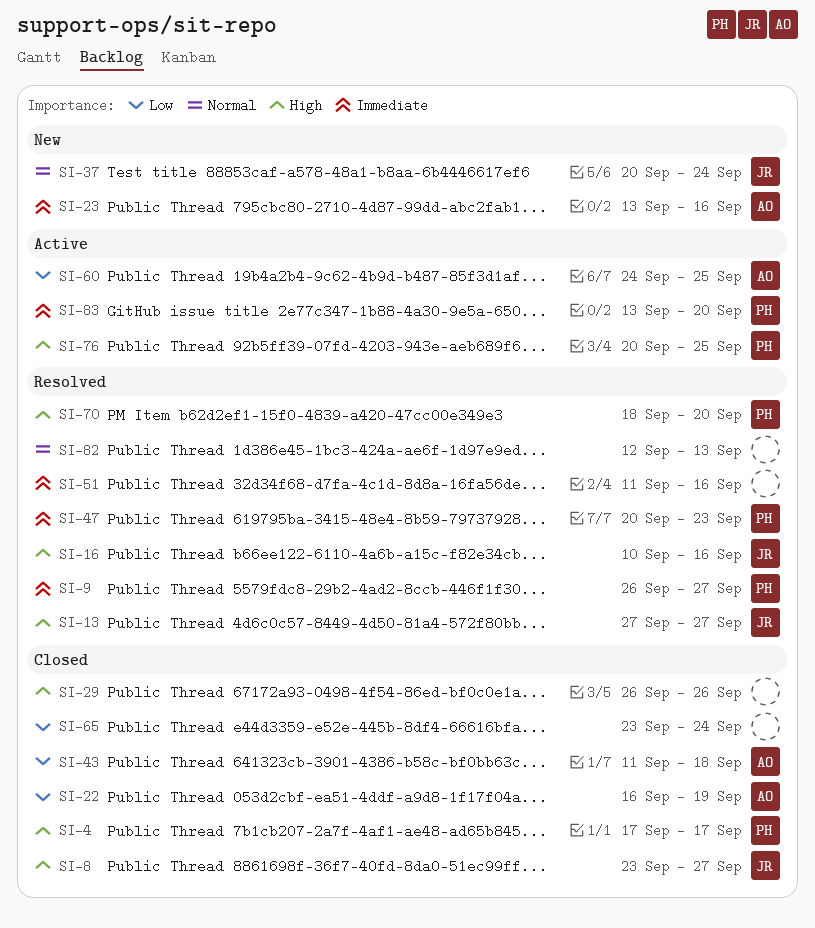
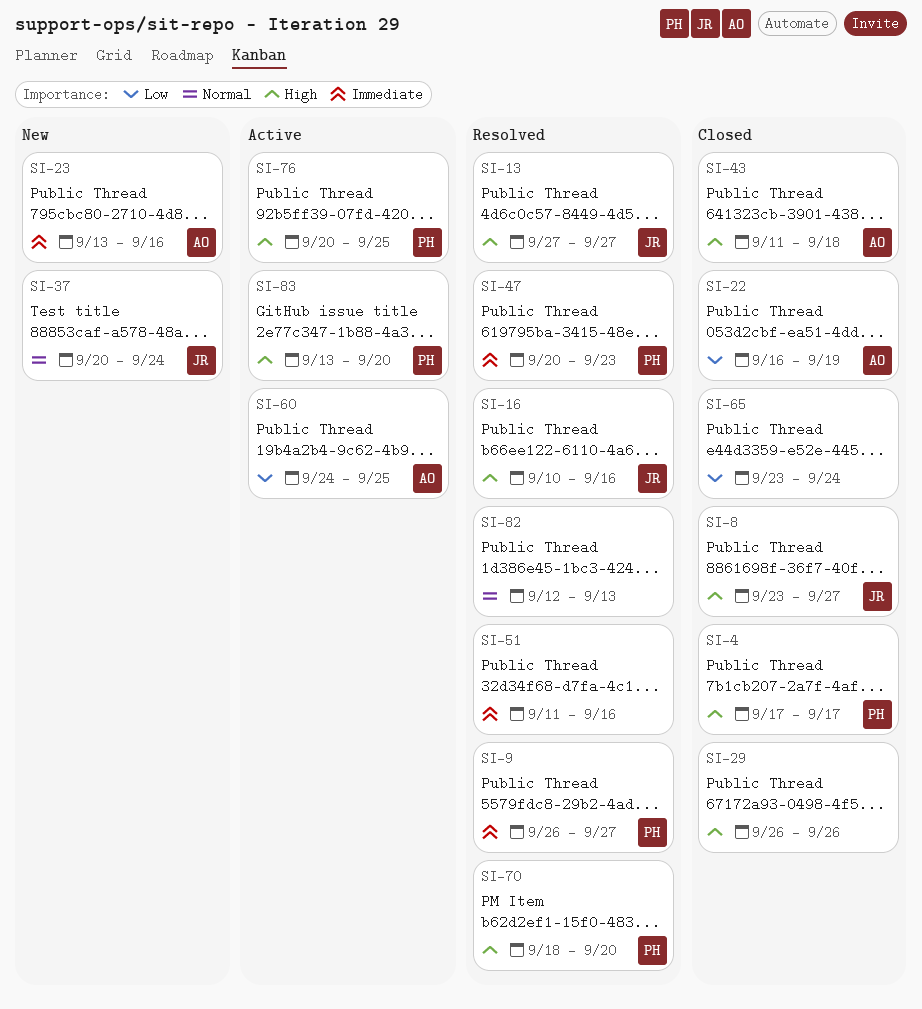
SI-43, priority: Low -> High
SI-83, priority: Immediate -> High

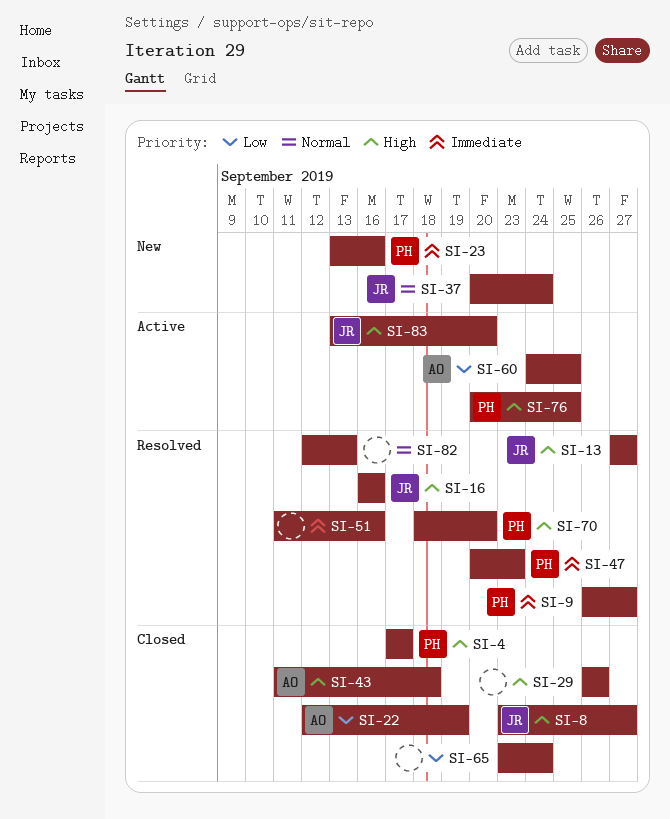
SI-16, start: Sep 10 -> Sep 16
SI-22, start: Sep 16 -> Sep 12
SI-23, owner: AO -> PH
SI-83, owner: PH -> JR

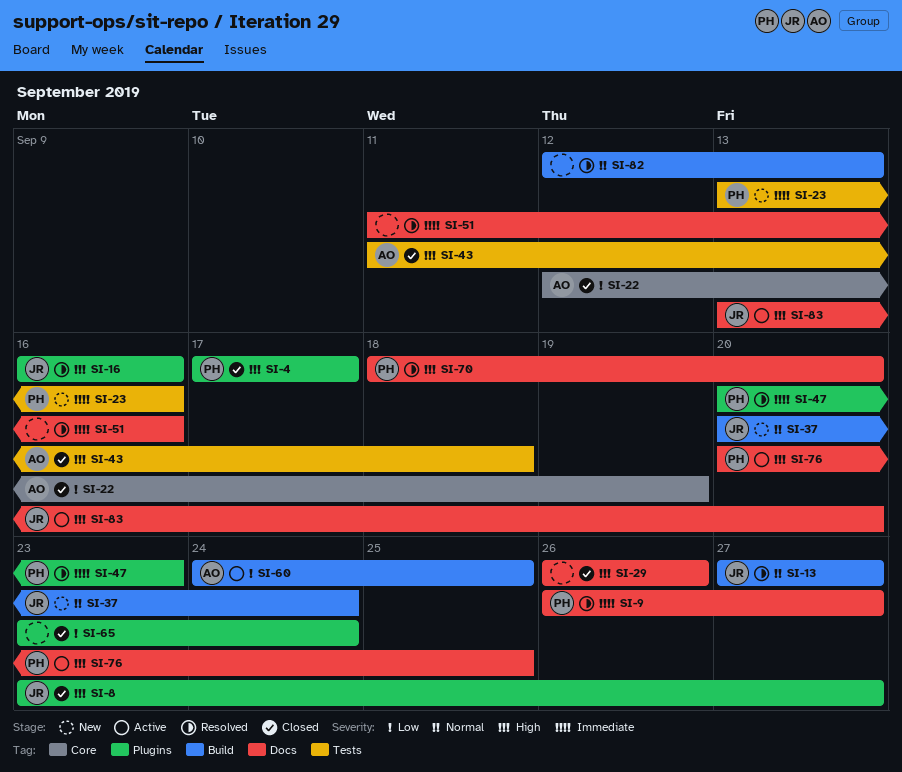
SI-13, priority: High -> Normal

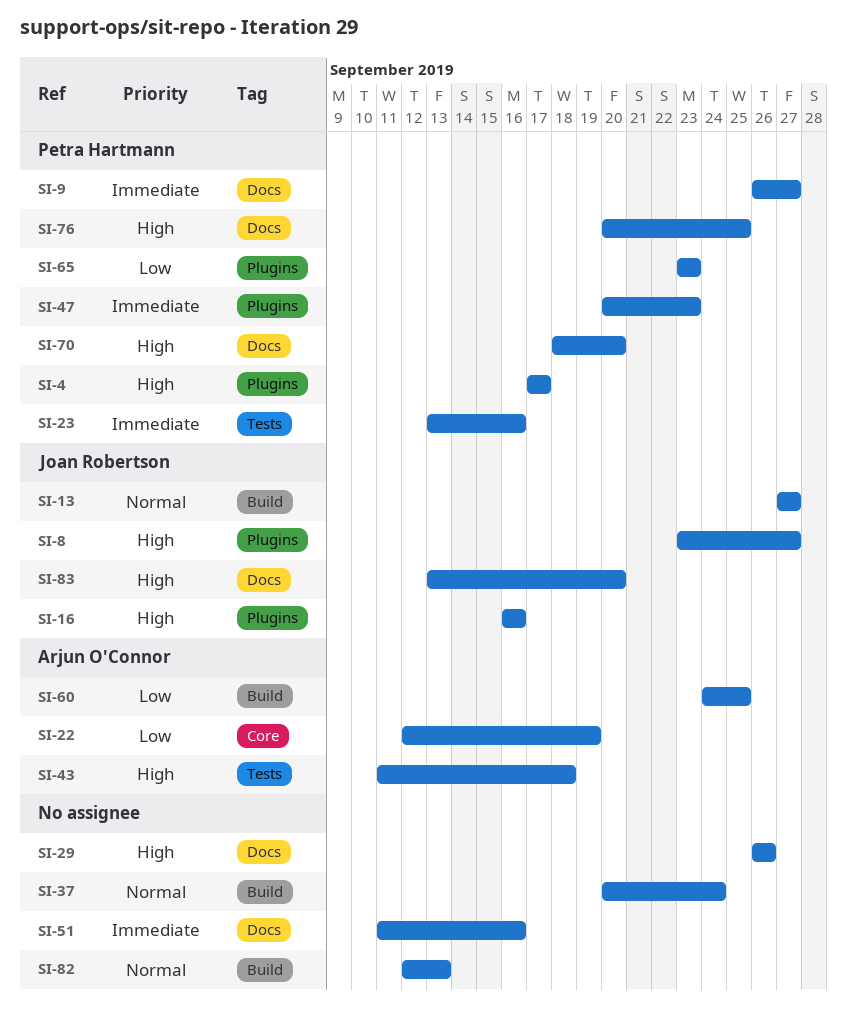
SI-37, owner: Joan Robertson -> none
SI-65, owner: none -> Petra Hartmann
SI-65, due: Sep 24 -> Sep 23

